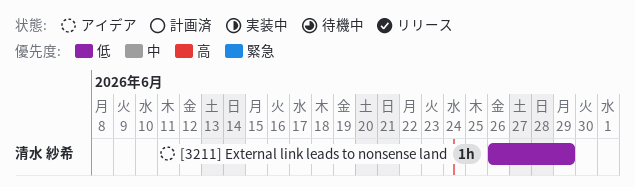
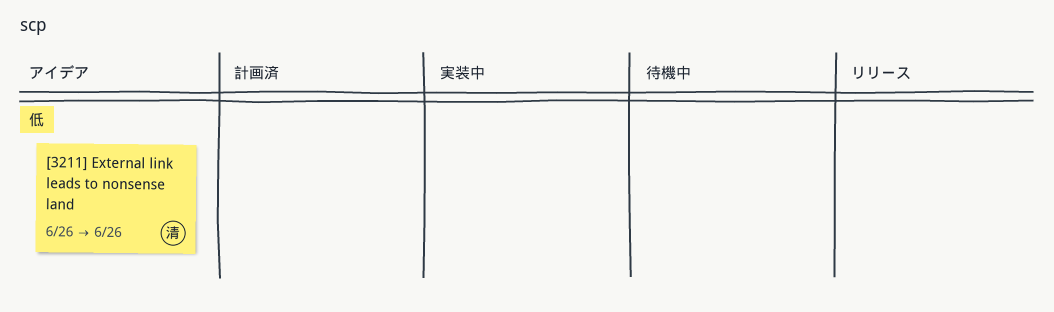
[3211] External link leads to nonsense land, due: Jun 29 -> Jun 26

